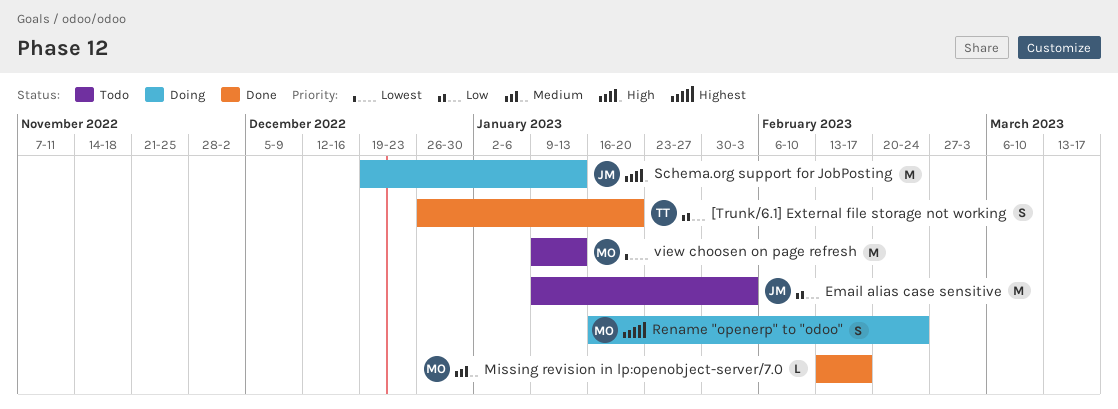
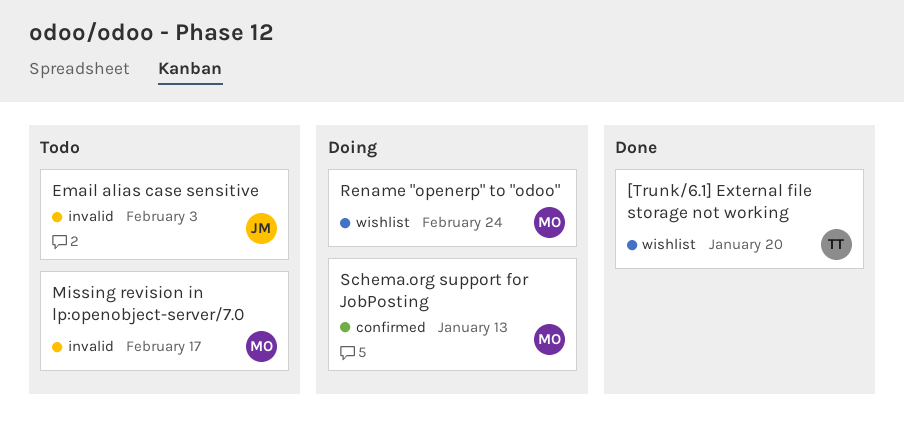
Missing revision in lp:openobject-server/7.0, status: Done -> Todo
Schema.org support for JobPosting, owner: JM -> MO
view choosen on page refresh: present -> none

